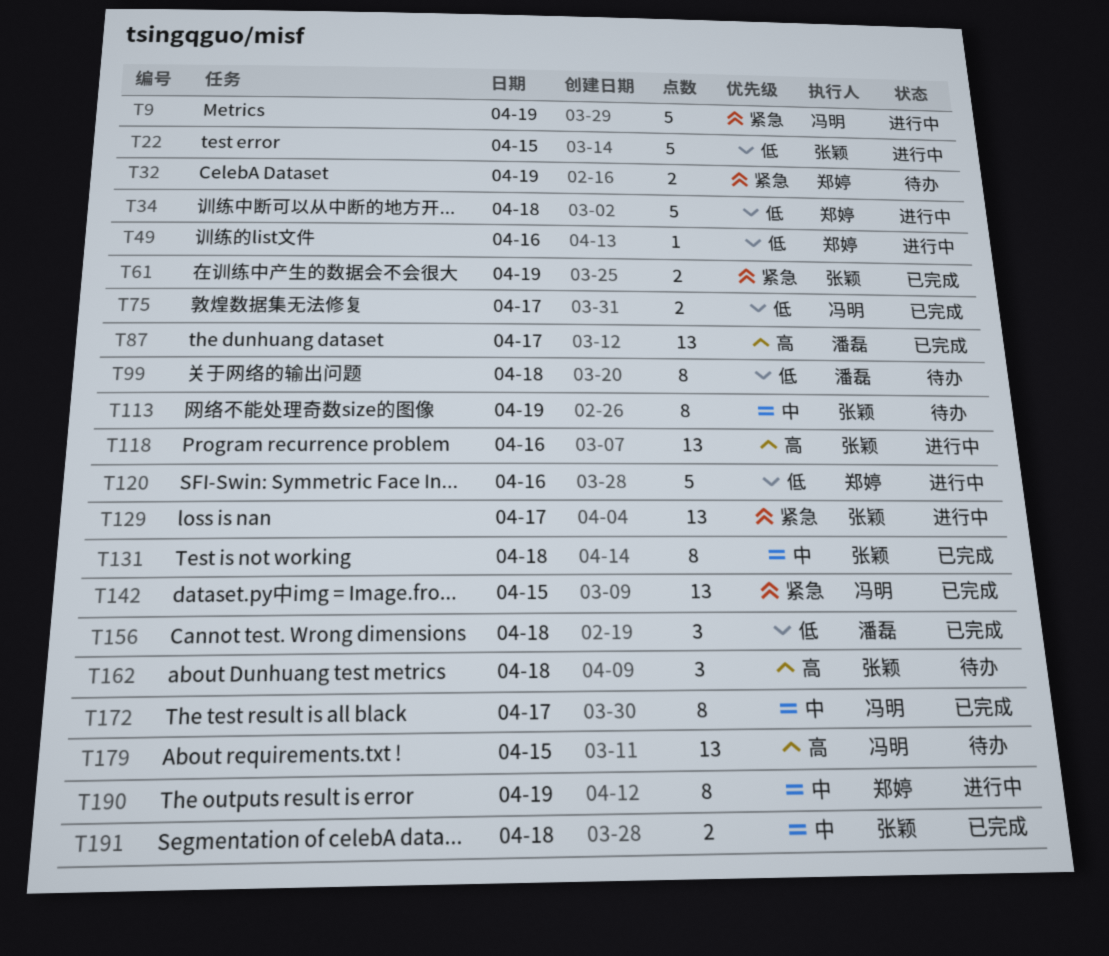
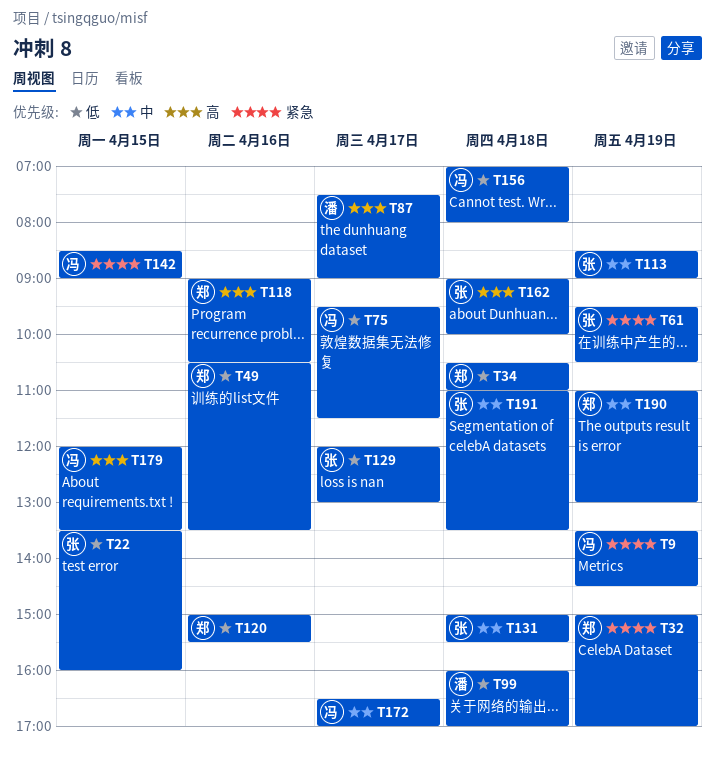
T118, owner: 张颖 -> 郑婷
T129, priority: 紧急 -> 低
T156, owner: 潘磊 -> 冯明

